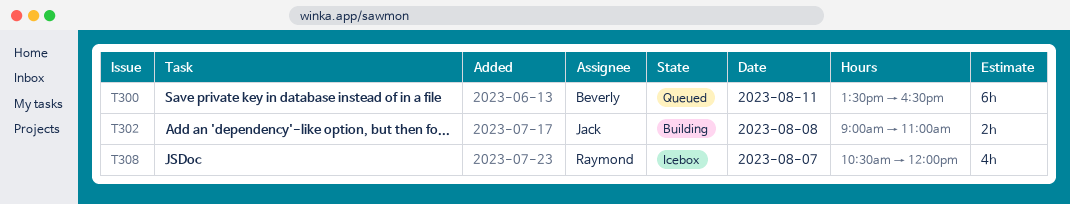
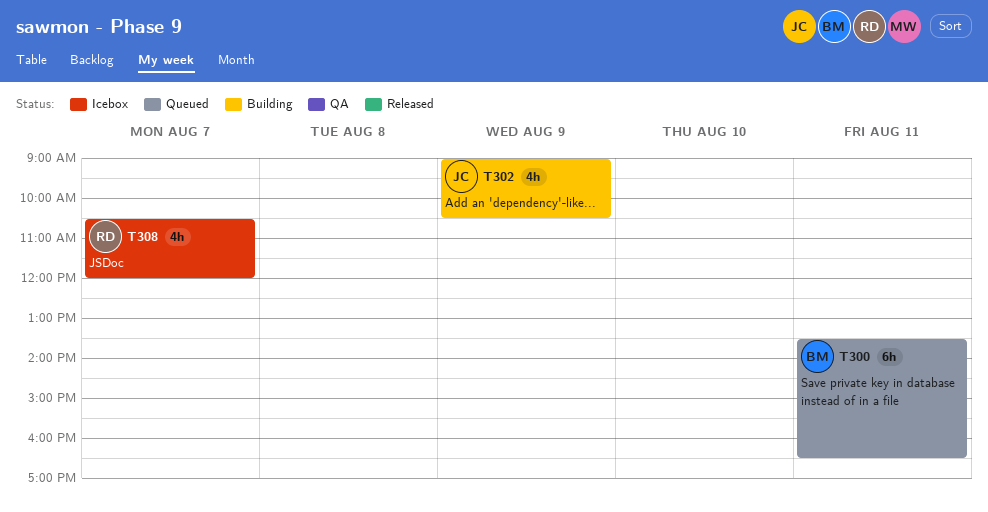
T302, estimate: 2h -> 4h
T302, day: Aug 8 -> Aug 9
T302, ends: 11:00 -> 10:30

